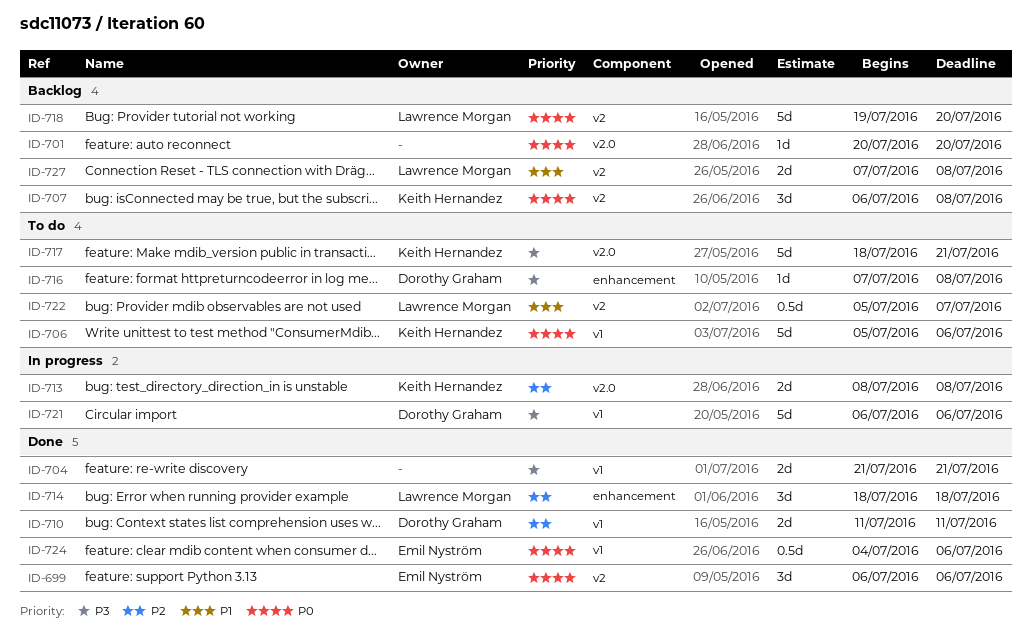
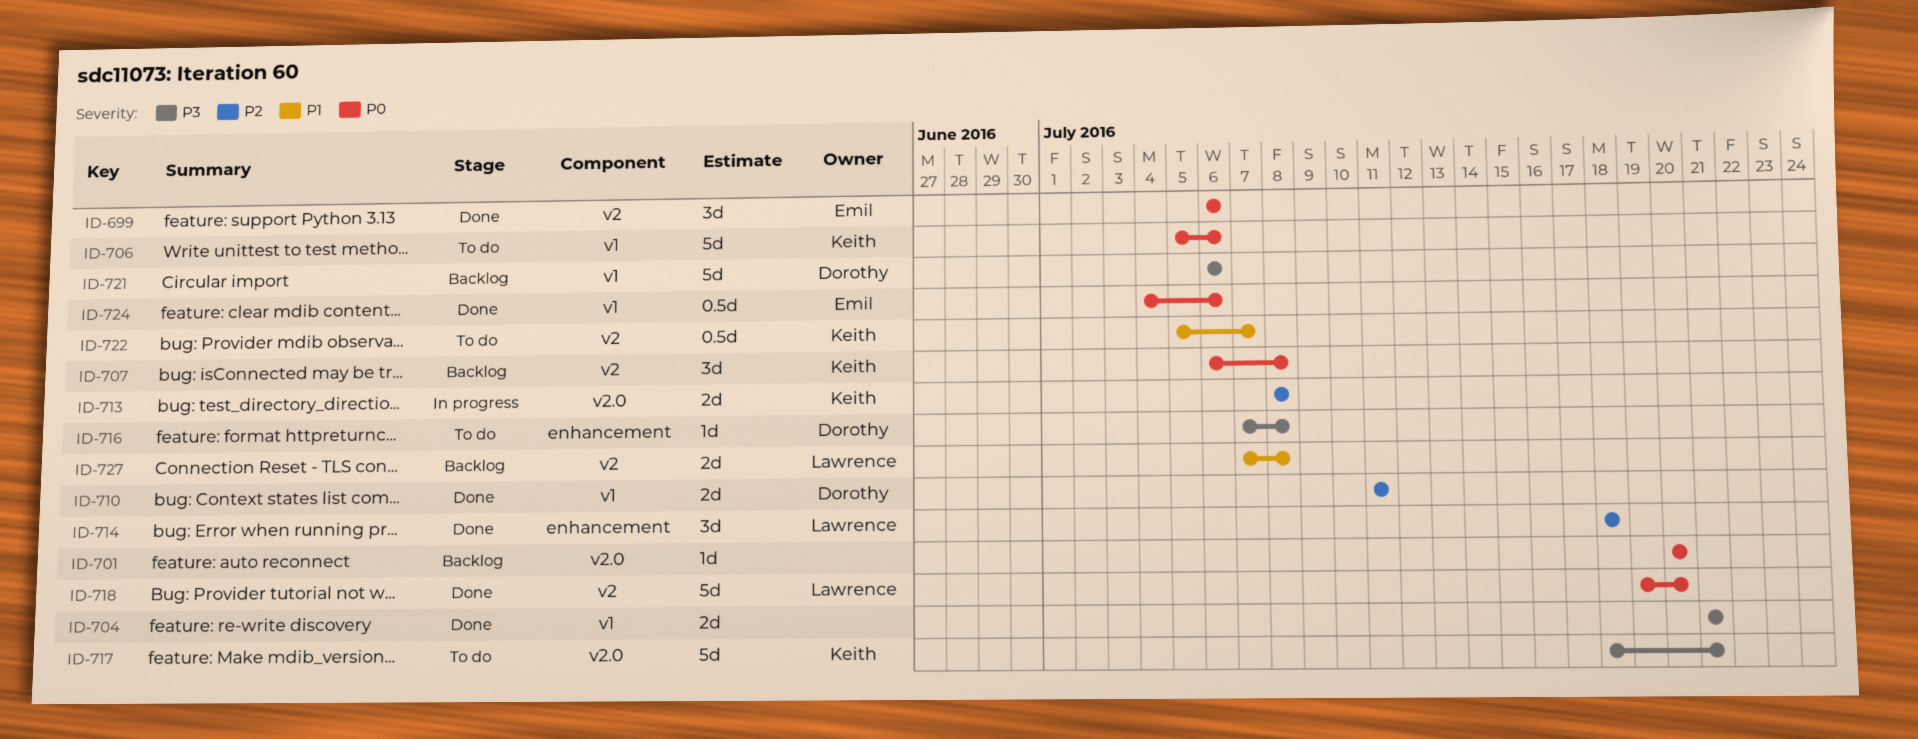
ID-718, status: Backlog -> Done
ID-721, status: In progress -> Backlog
ID-722, owner: Lawrence Morgan -> Keith Hernandez

